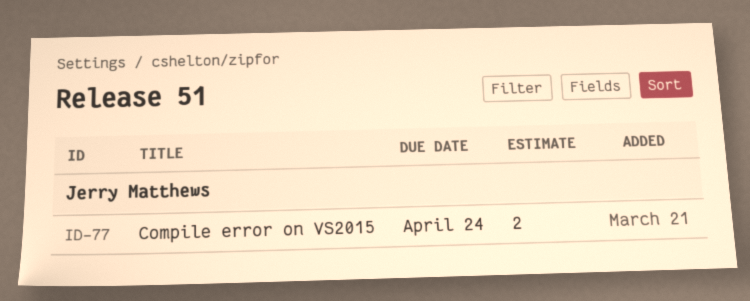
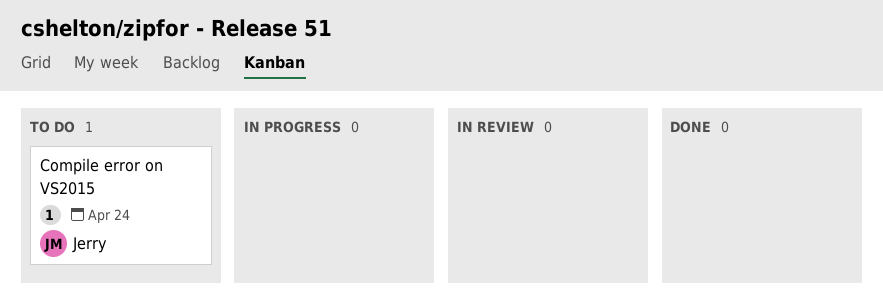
Compile error on VS2015, estimate: 2 -> 1

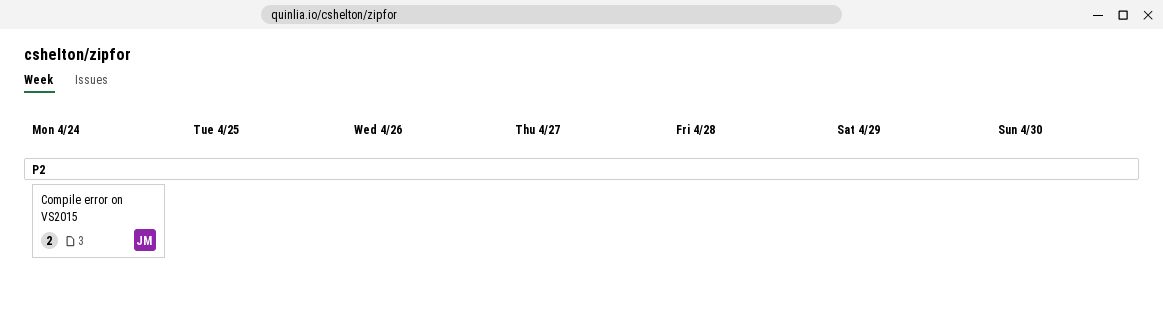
Compile error on VS2015, estimate: 1 -> 2

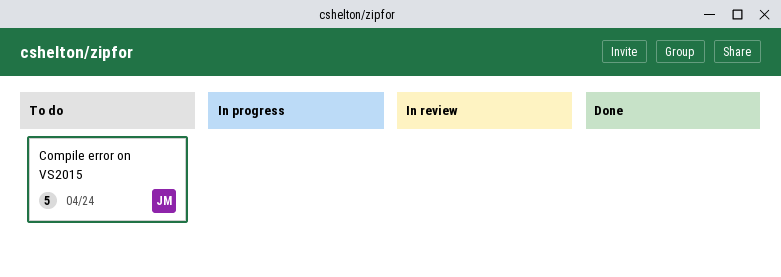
Compile error on VS2015, estimate: 2 -> 5

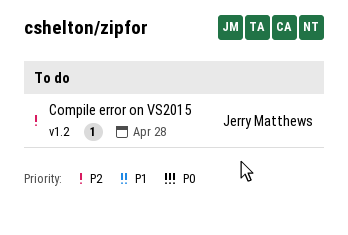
Compile error on VS2015, estimate: 5 -> 1
Compile error on VS2015, due: Apr 24 -> Apr 28

